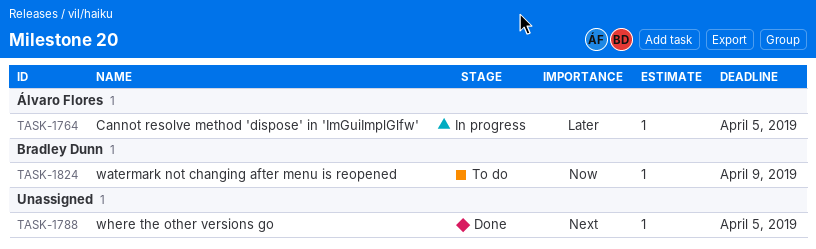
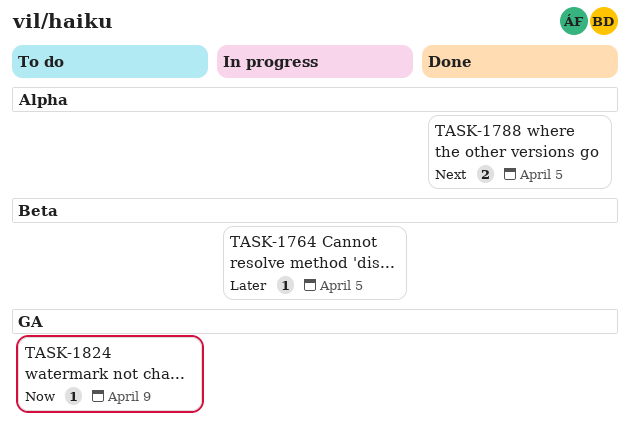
TASK-1788, estimate: 1 -> 2

